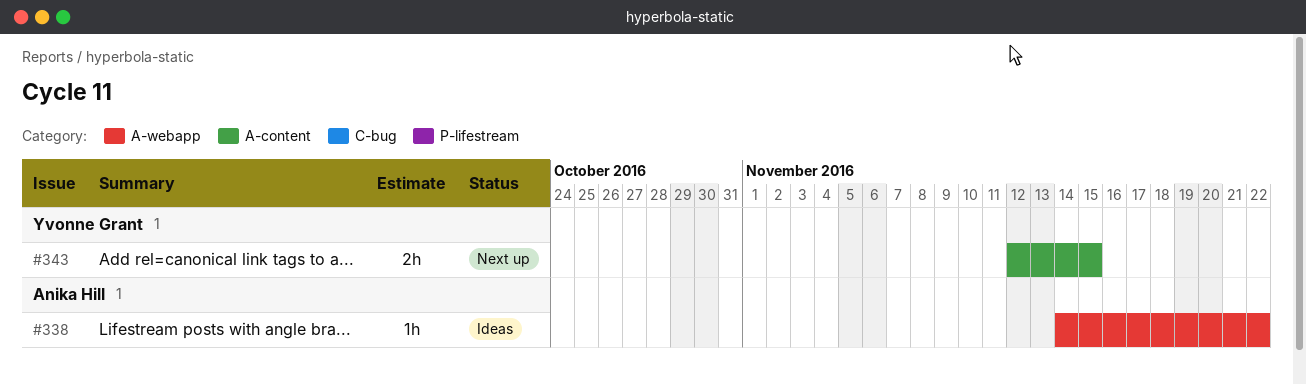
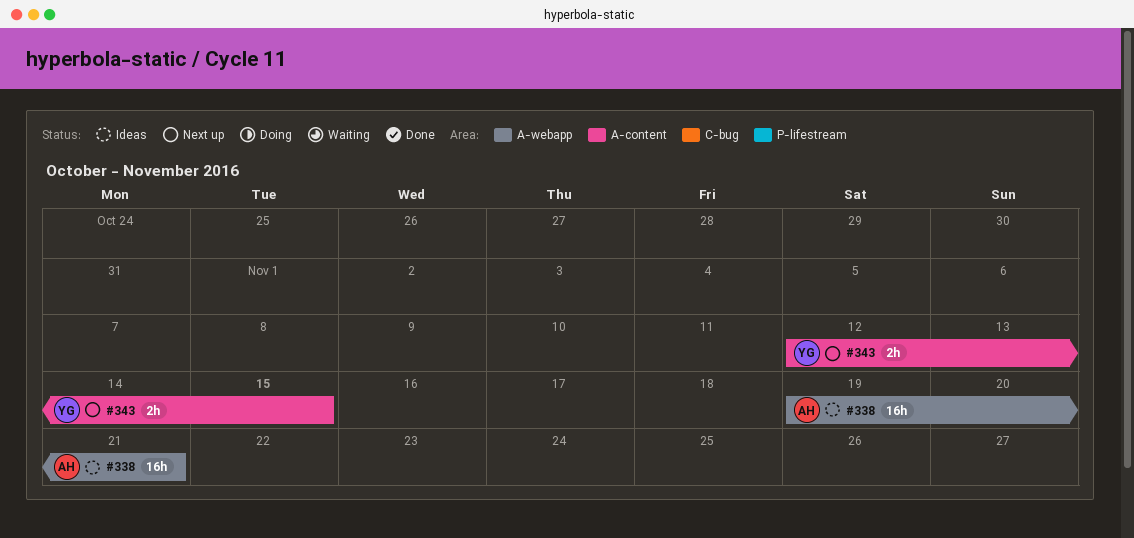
#338, estimate: 1h -> 16h
#338, start: Nov 14 -> Nov 19
#338, due: Nov 22 -> Nov 21

